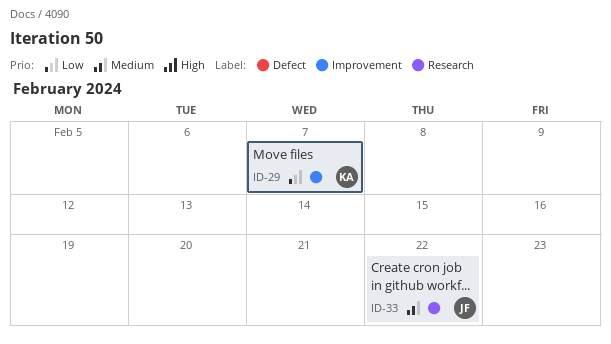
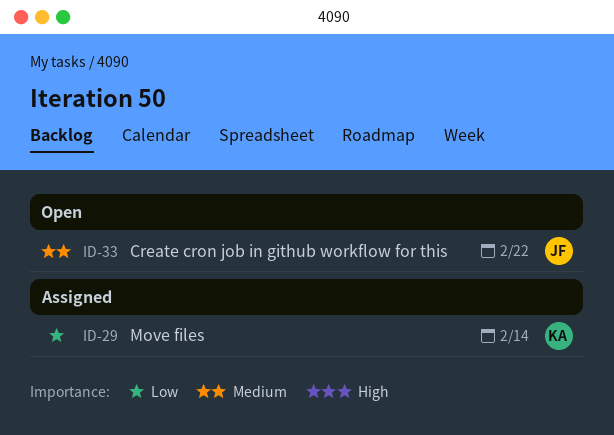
ID-29, due: Feb 7 -> Feb 14

